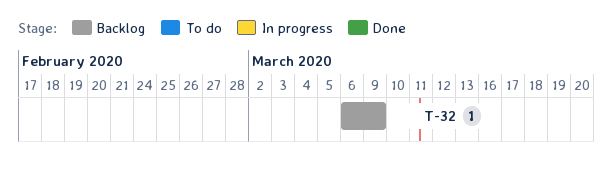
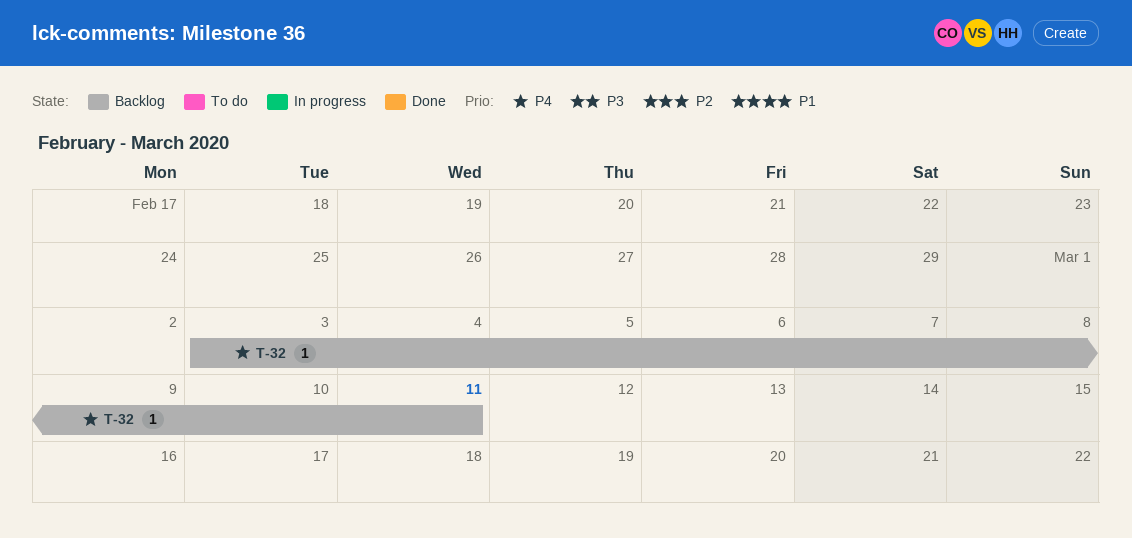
T-32, start: Mar 6 -> Mar 3
T-32, due: Mar 9 -> Mar 11

